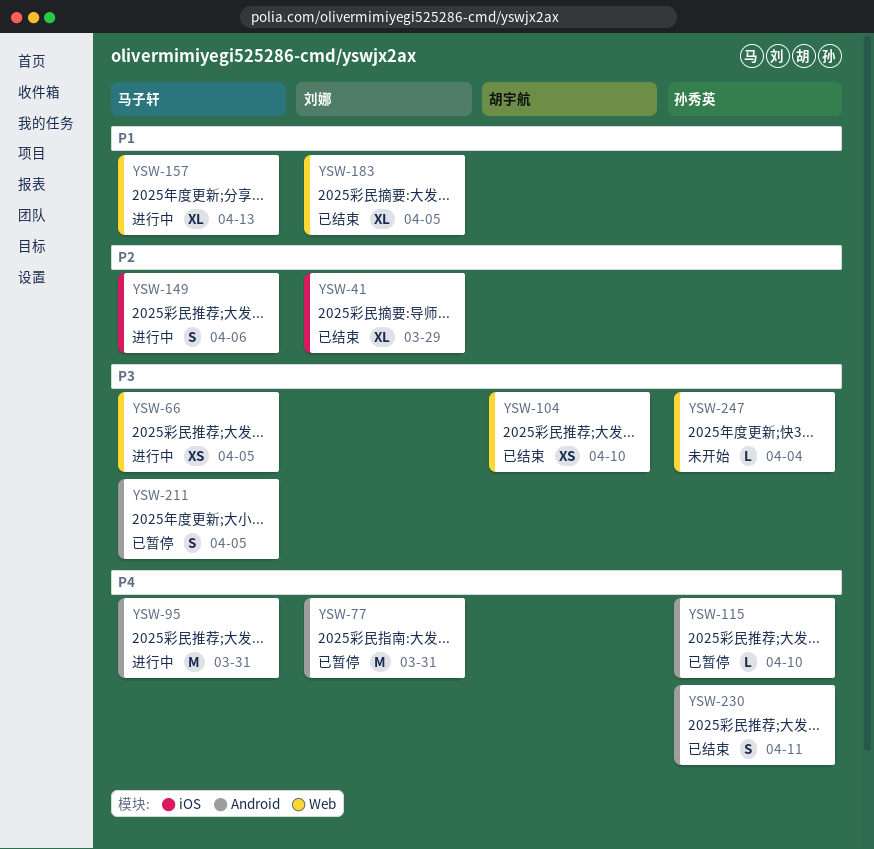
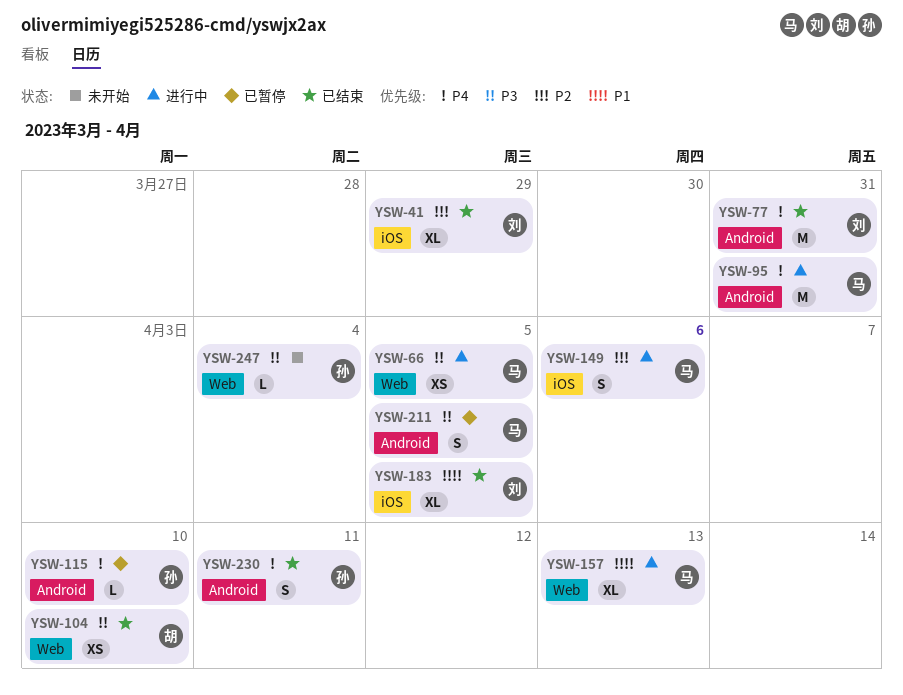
YSW-77, status: 已暂停 -> 已结束
YSW-183, label: Web -> iOS

